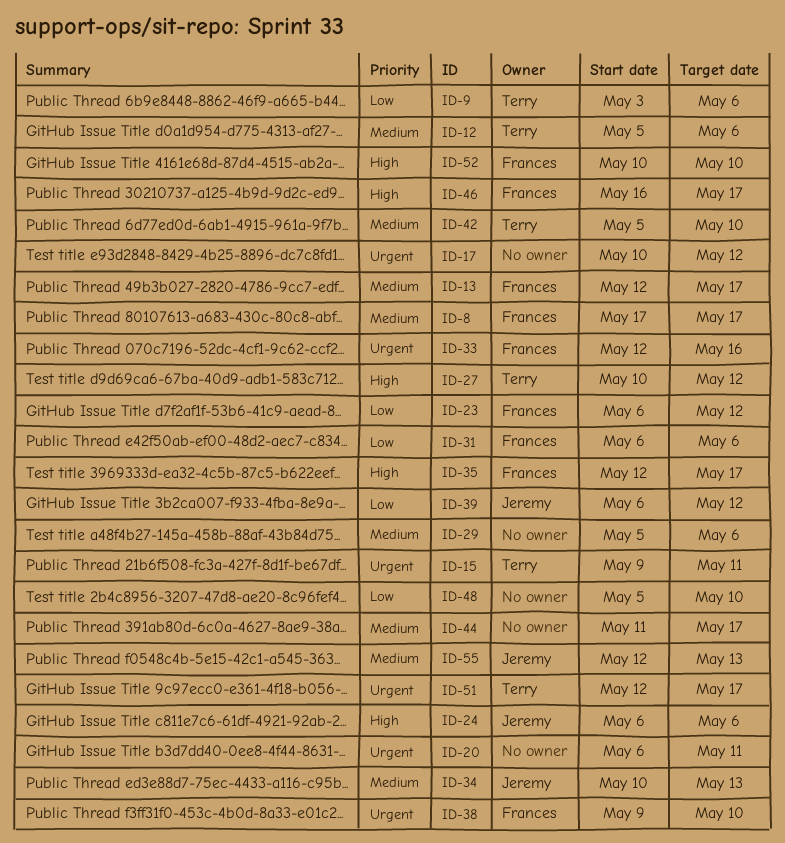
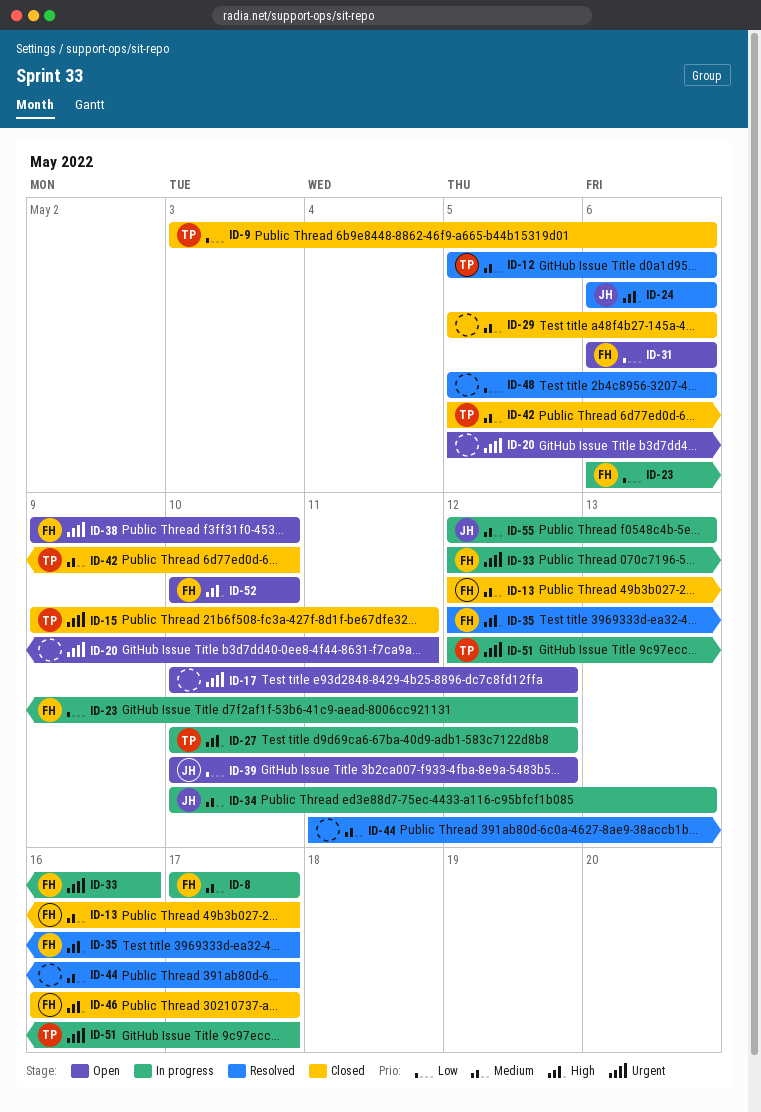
ID-20, start: May 6 -> May 5
ID-39, start: May 6 -> May 10
ID-48, due: May 10 -> May 6

